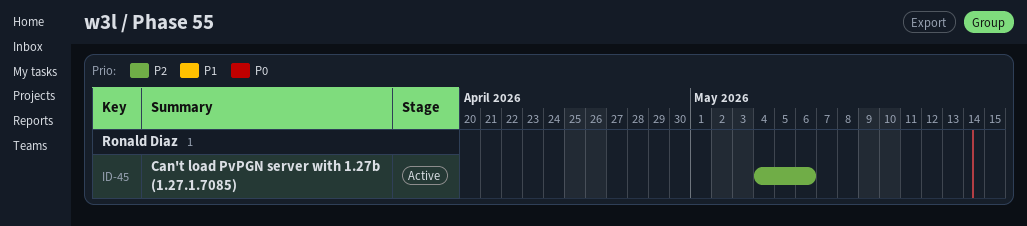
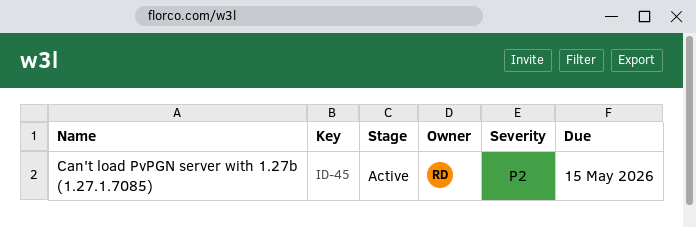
ID-45, due: May 6 -> May 15

